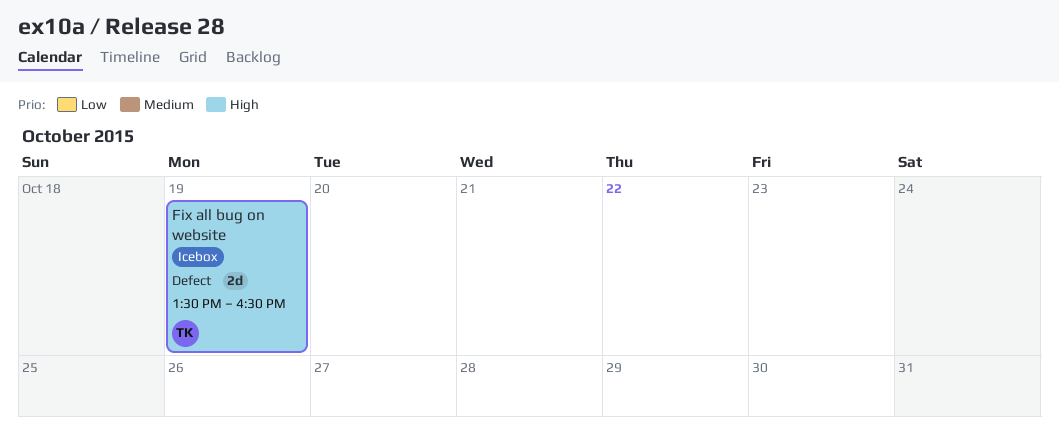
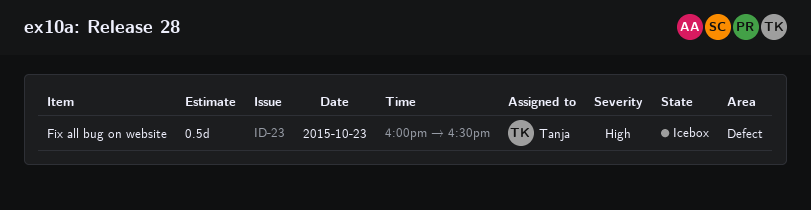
Fix all bug on website, estimate: 2d -> 0.5d
Fix all bug on website, day: Oct 19 -> Oct 23
Fix all bug on website, begins: 13:30 -> 16:00

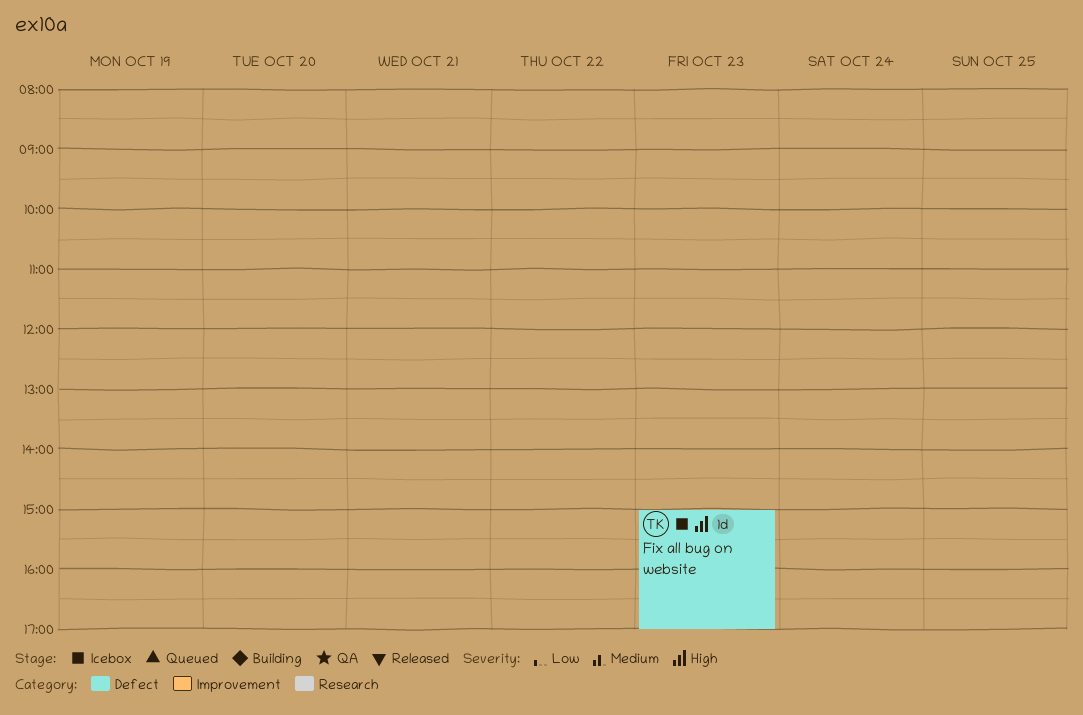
Fix all bug on website, estimate: 0.5d -> 1d
Fix all bug on website, begins: 16:00 -> 15:00
Fix all bug on website, ends: 16:30 -> 17:00

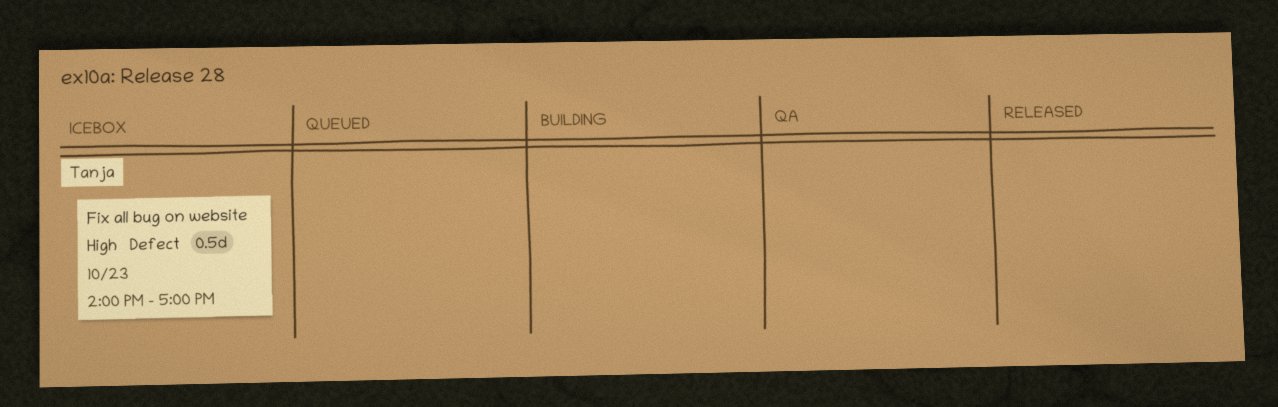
Fix all bug on website, estimate: 1d -> 0.5d
Fix all bug on website, begins: 15:00 -> 14:00

